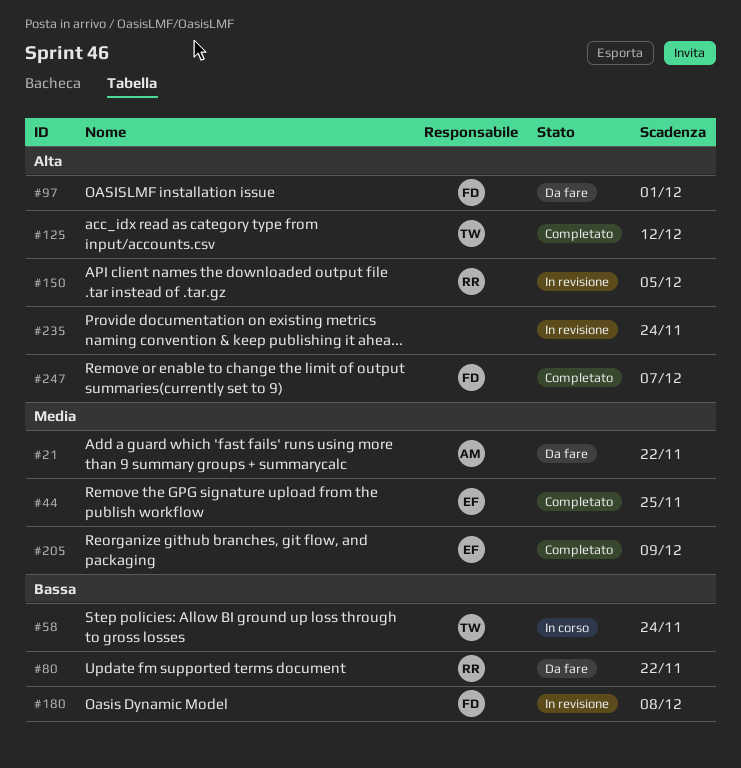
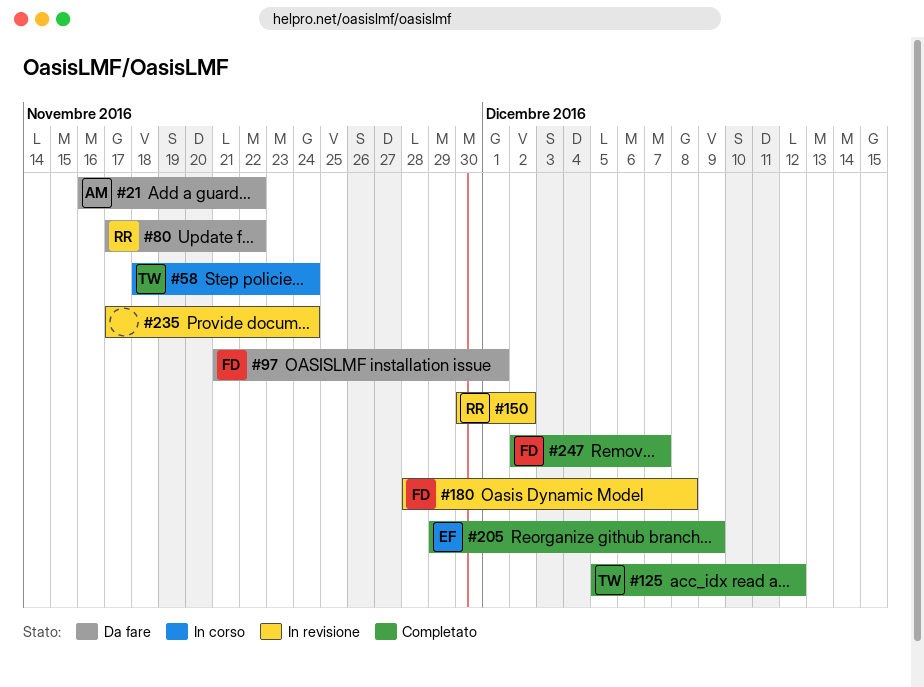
#44: present -> none
#150, due: Dec 5 -> Dec 2

